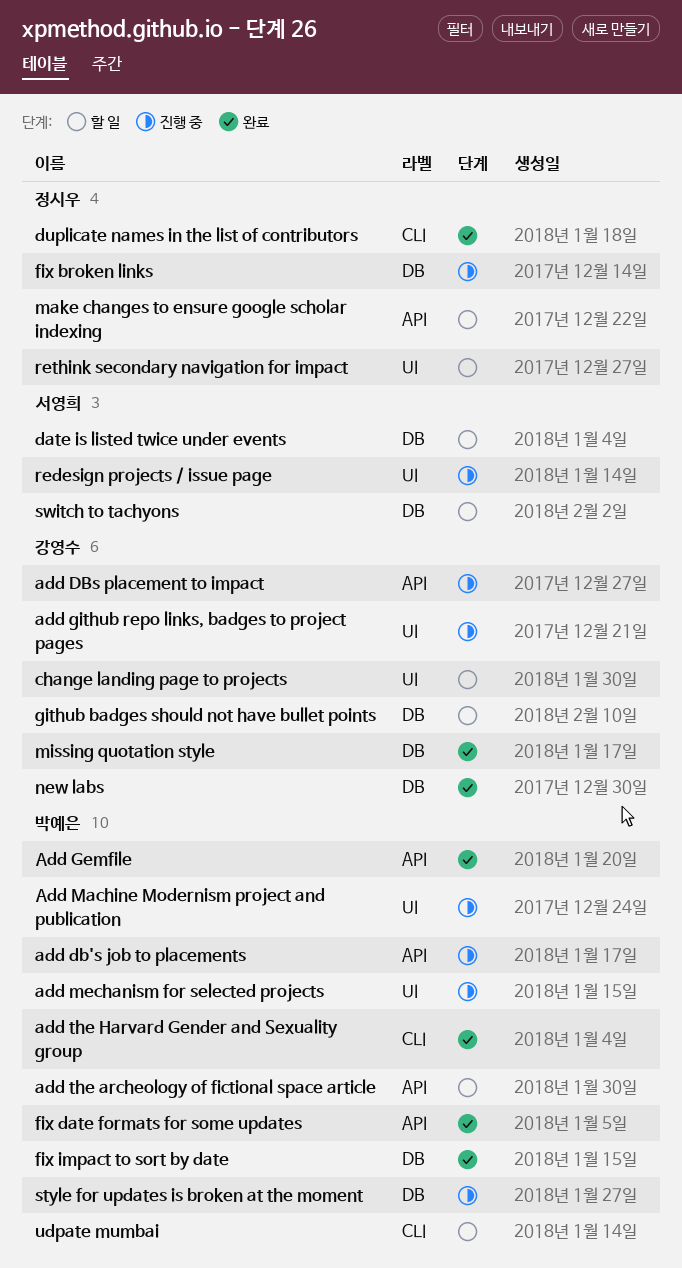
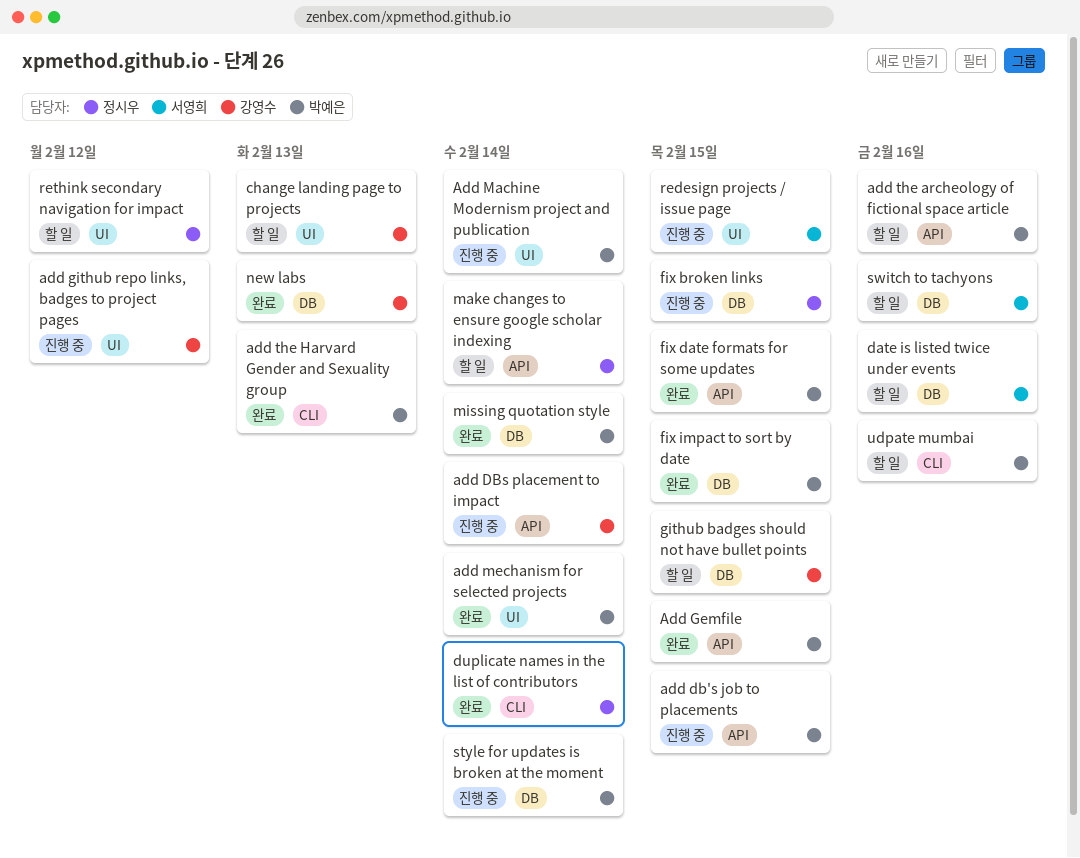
add mechanism for selected projects, status: 진행 중 -> 완료
missing quotation style, owner: 강영수 -> 박예은

